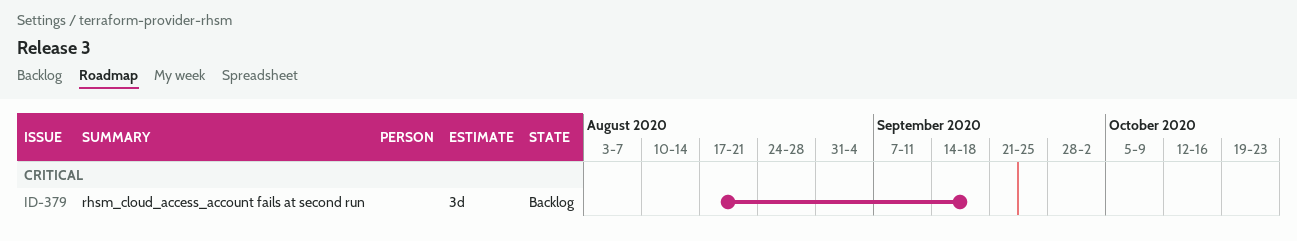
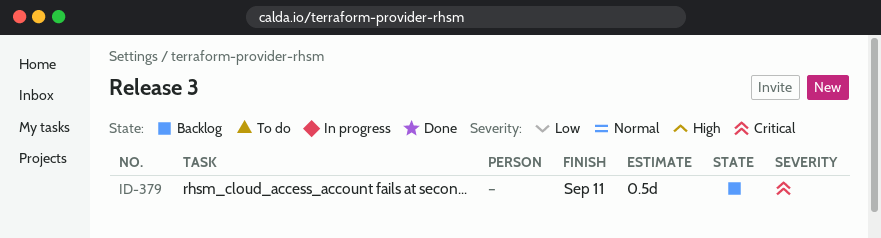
ID-379, estimate: 3d -> 0.5d
ID-379, due: Sep 18 -> Sep 11

